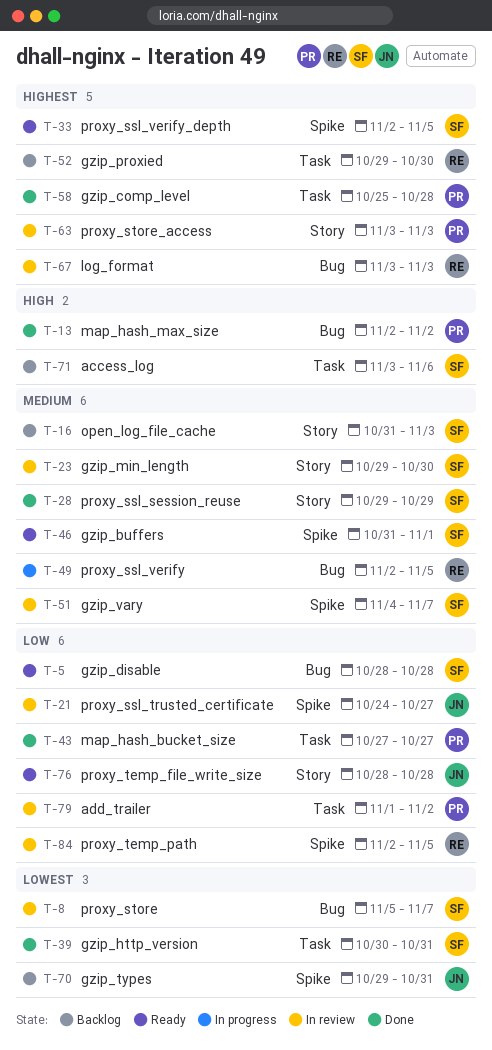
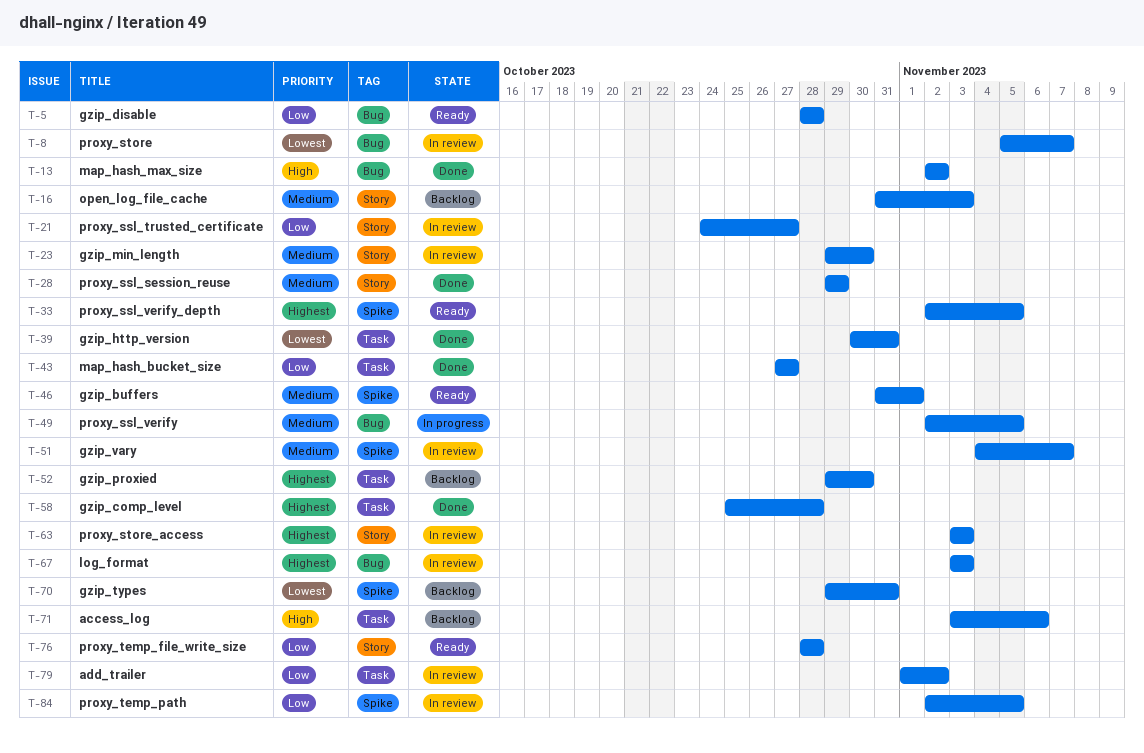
T-21, label: Spike -> Story

